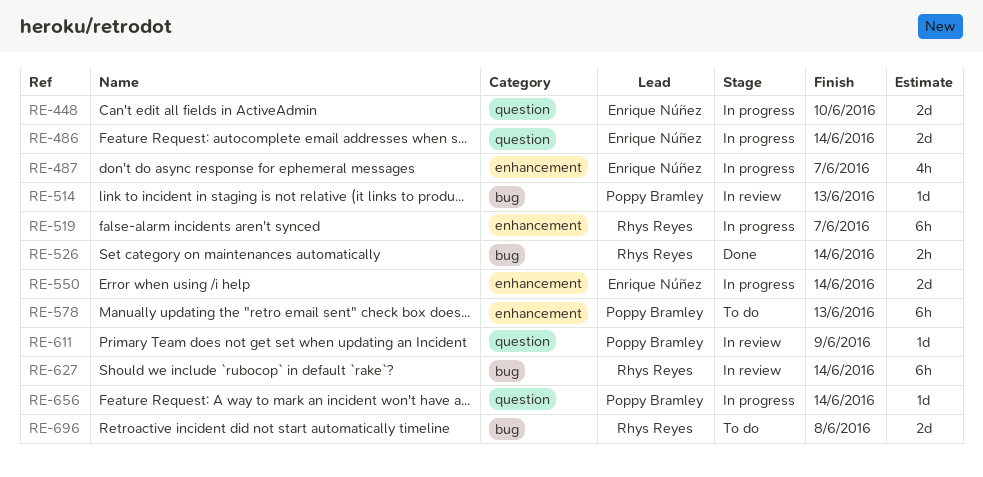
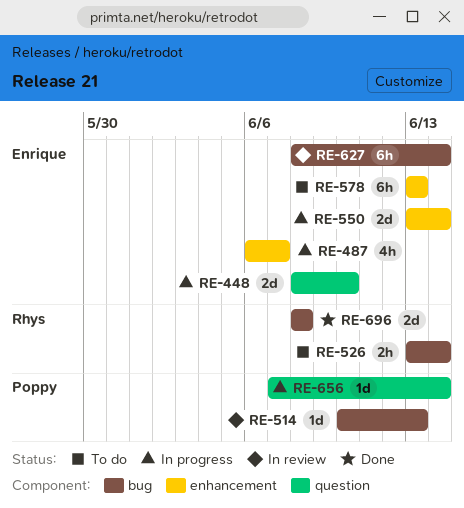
RE-486: present -> none
RE-519: present -> none
RE-526, status: Done -> To do
RE-578, owner: Poppy Bramley -> Enrique Núñez
RE-611: present -> none
RE-627, owner: Rhys Reyes -> Enrique Núñez
RE-696, status: To do -> Done

